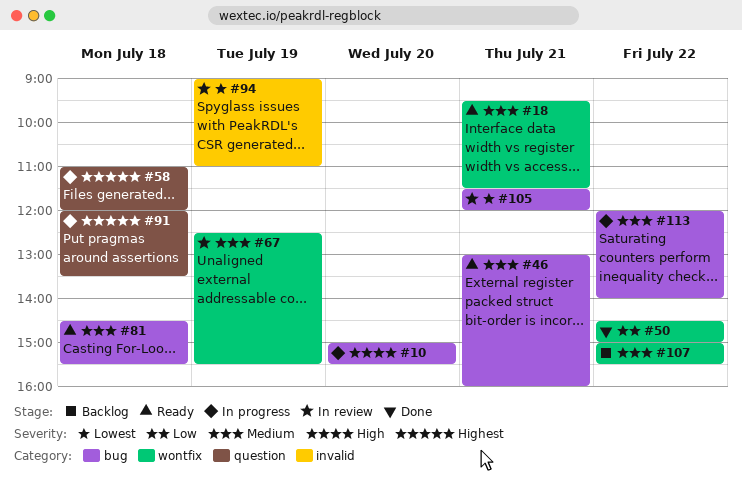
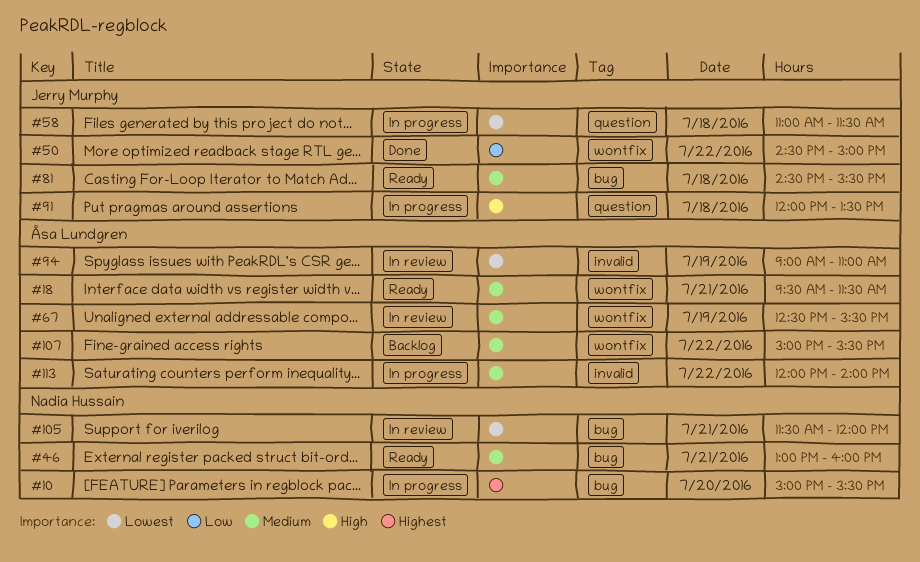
#10, priority: High -> Highest
#58, priority: Highest -> Lowest
#58, ends: 12:00 -> 11:30
#91, priority: Highest -> High
#113, label: bug -> invalid

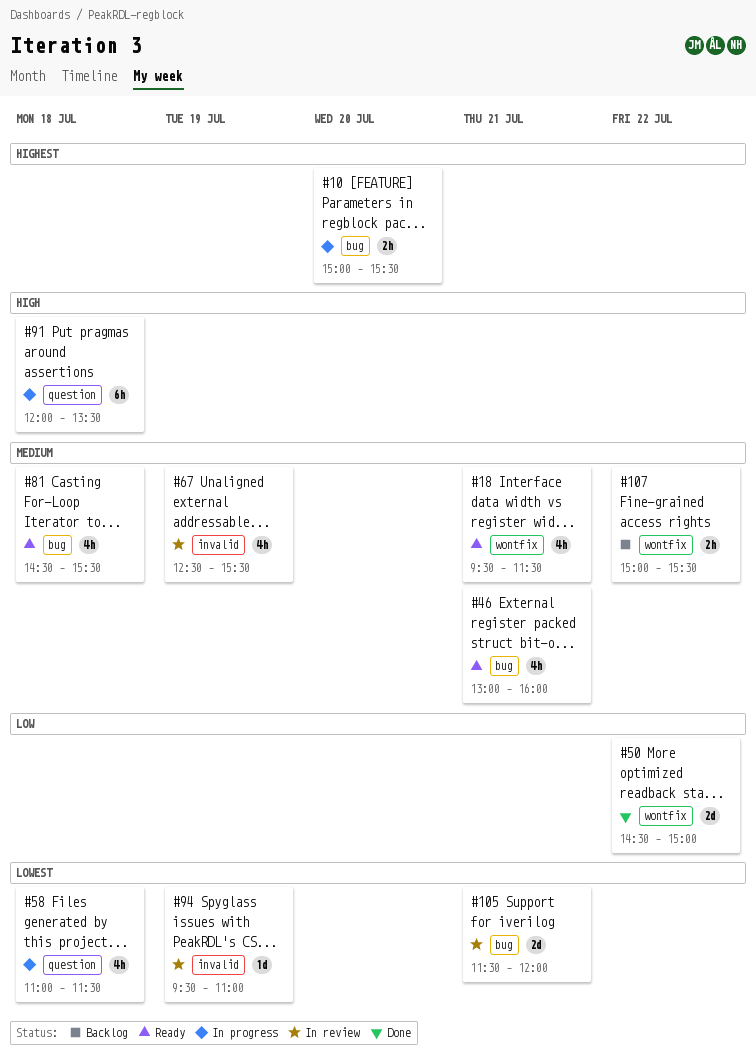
#67, label: wontfix -> invalid
#94, begins: 09:00 -> 09:30
#113: present -> none

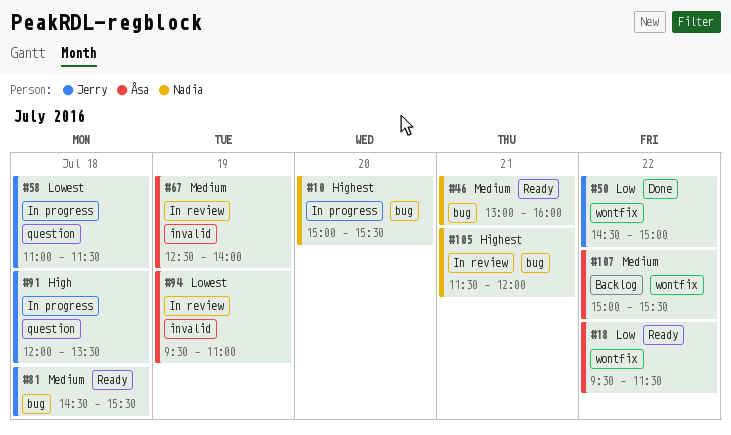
#18, priority: Medium -> Low
#18, day: Jul 21 -> Jul 22
#67, ends: 15:30 -> 14:00
#105, priority: Lowest -> Highest

